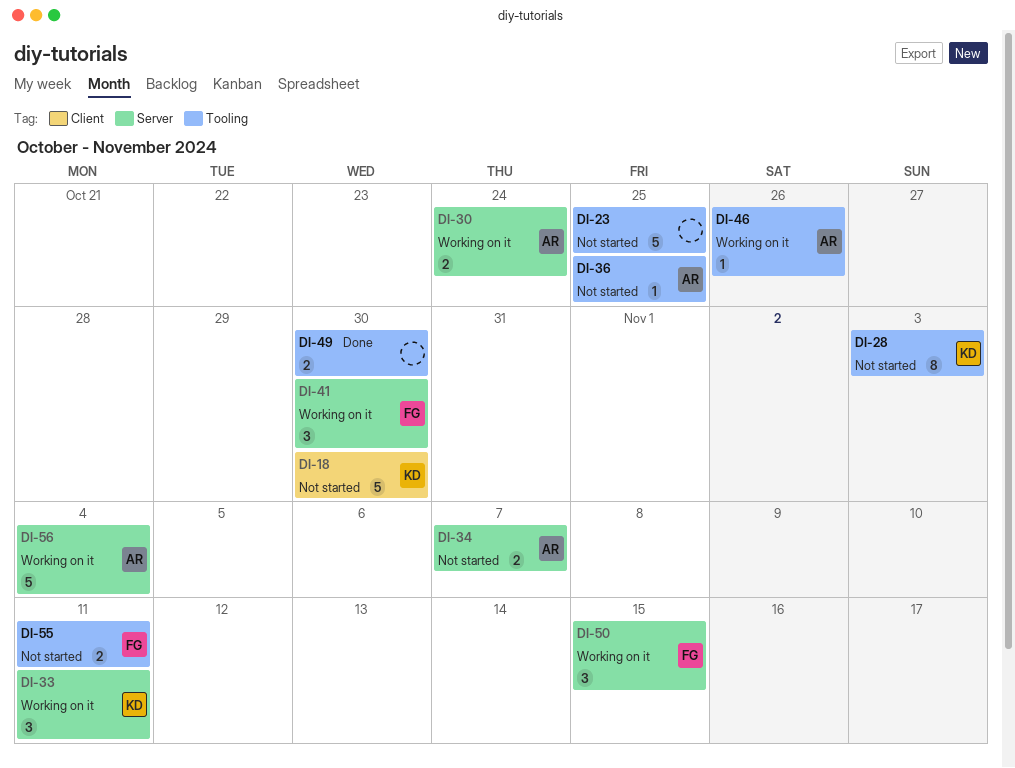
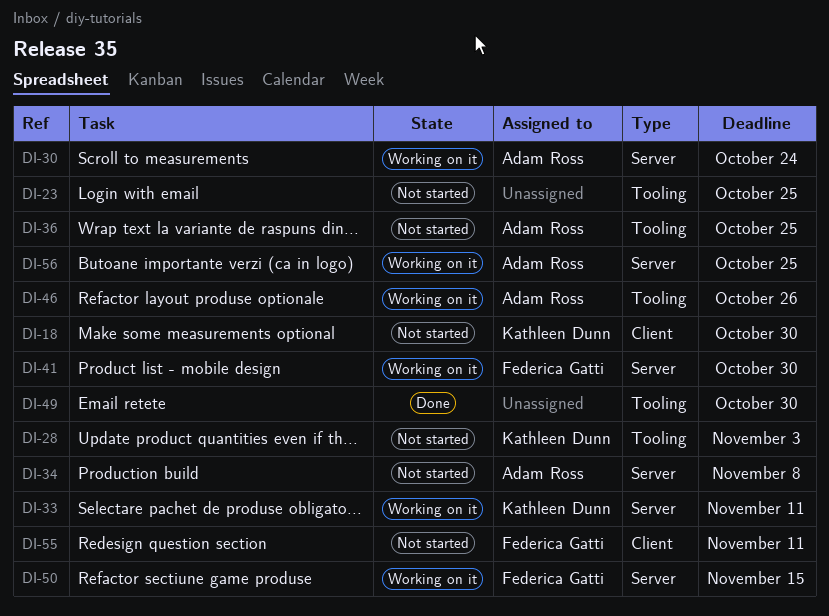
DI-34, due: Nov 7 -> Nov 8
DI-55, label: Tooling -> Client
DI-56, due: Nov 4 -> Oct 25

